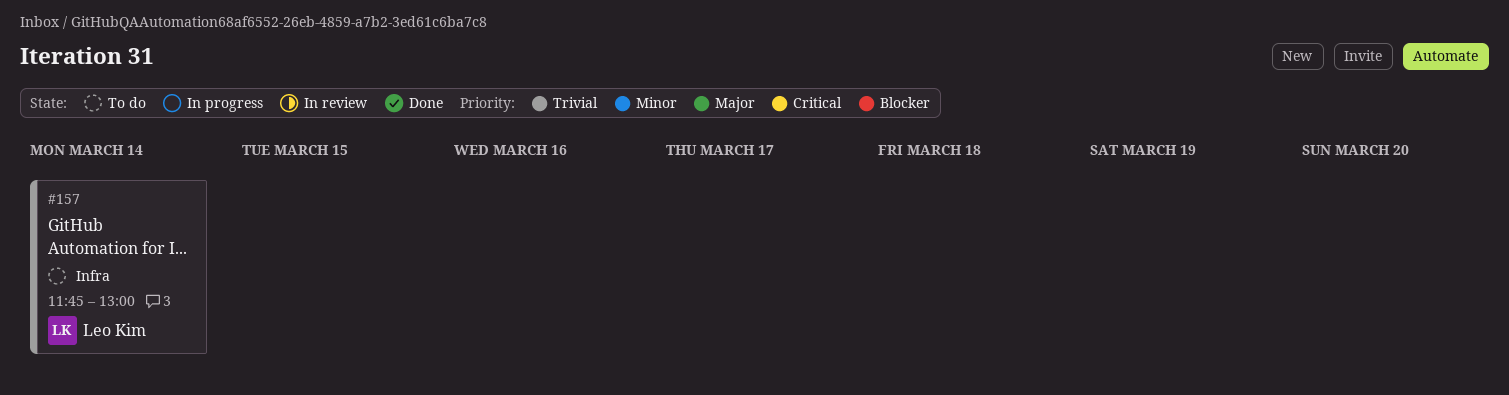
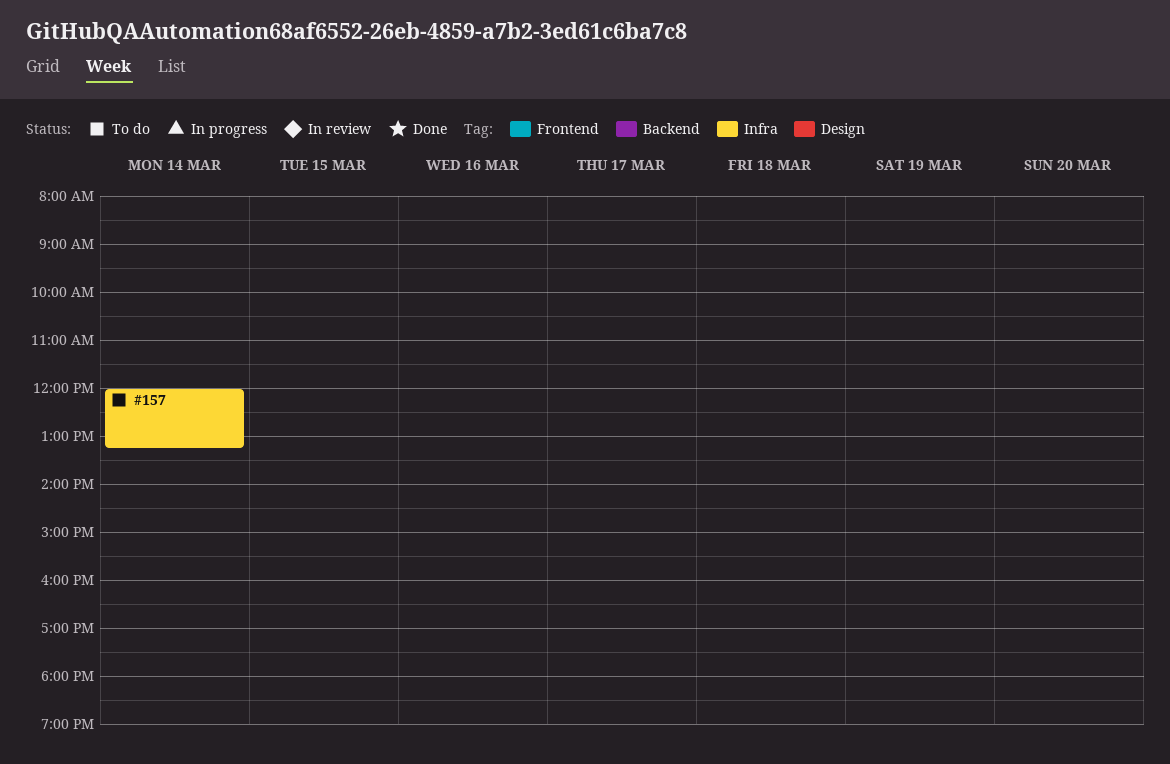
#157, begins: 11:45 -> 12:00
#157, ends: 13:00 -> 13:15

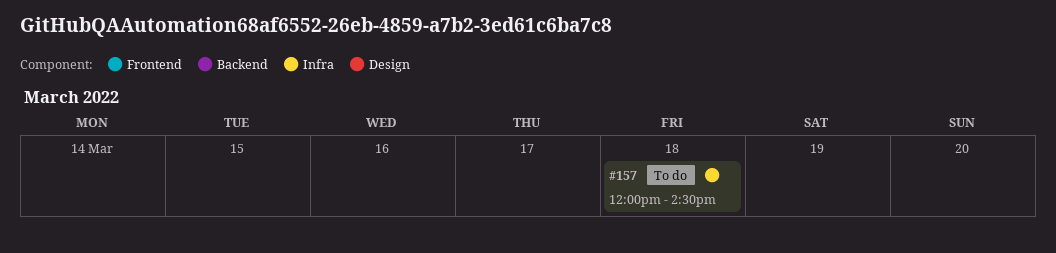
#157, day: Mar 14 -> Mar 18
#157, ends: 13:15 -> 14:30

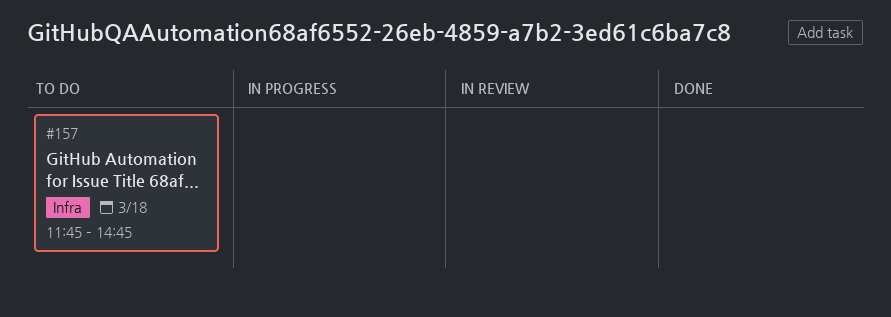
#157, begins: 12:00 -> 11:45
#157, ends: 14:30 -> 14:45

